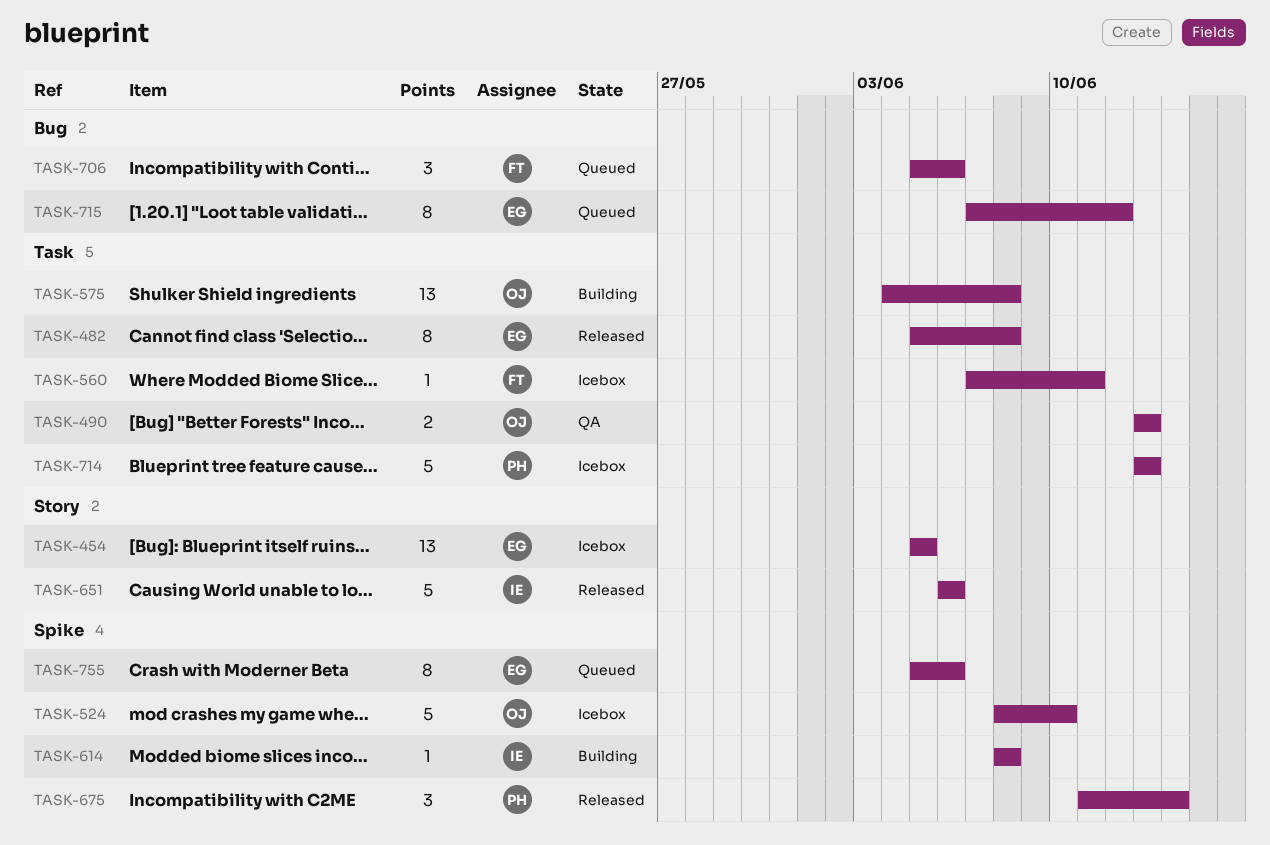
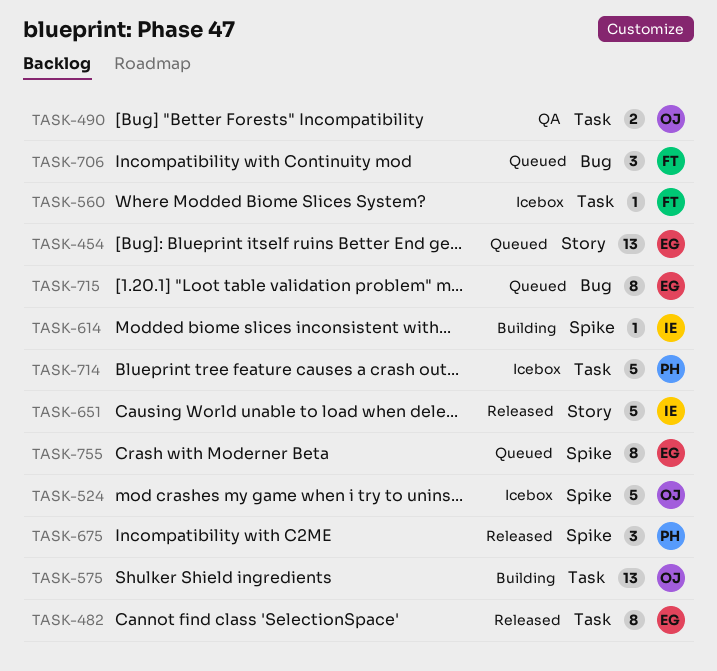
TASK-454, status: Icebox -> Queued

